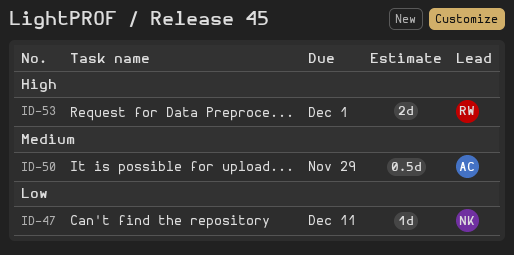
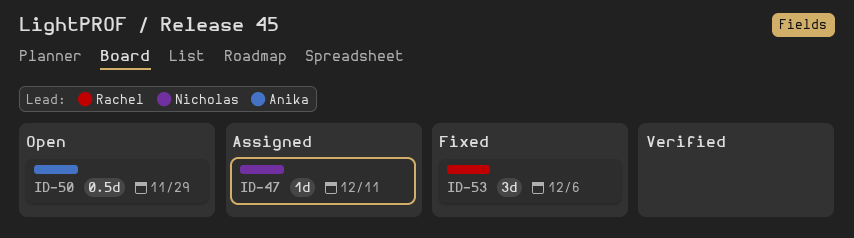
ID-53, estimate: 2d -> 3d
ID-53, due: Dec 1 -> Dec 6

